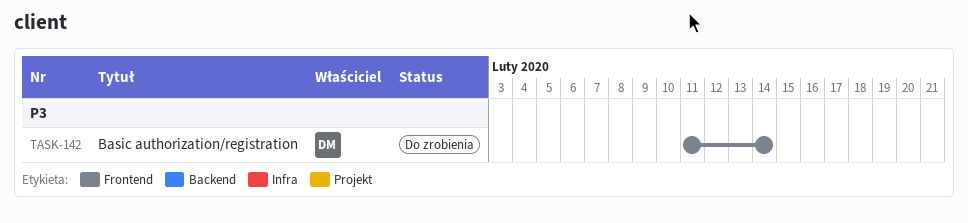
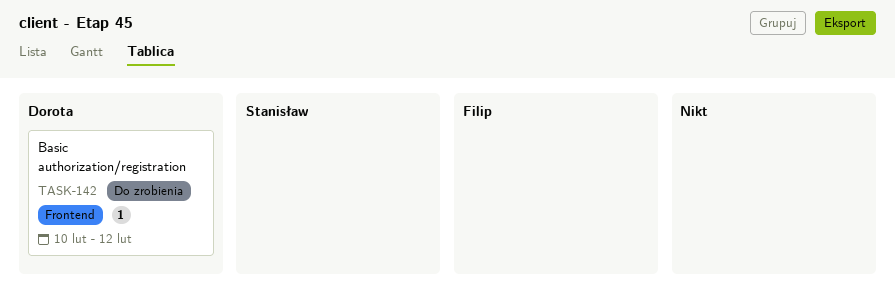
TASK-142, start: Feb 11 -> Feb 10
TASK-142, due: Feb 14 -> Feb 12

